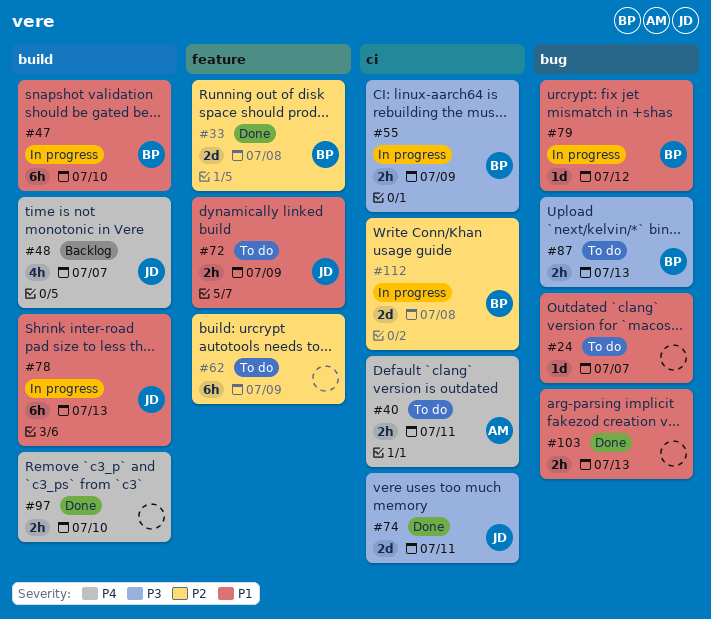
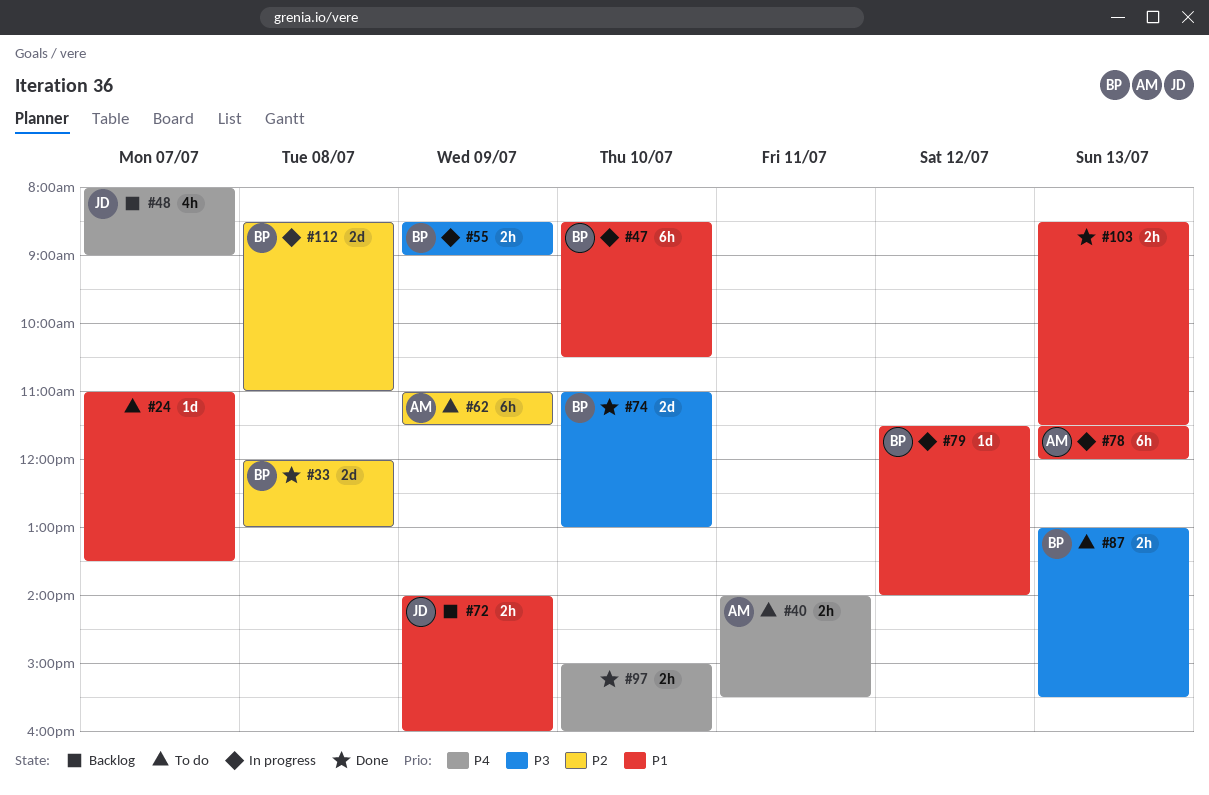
#62, owner: none -> AM
#72, status: To do -> Backlog
#74, owner: JD -> BP
#74, day: Jul 11 -> Jul 10
#78, owner: JD -> AM

